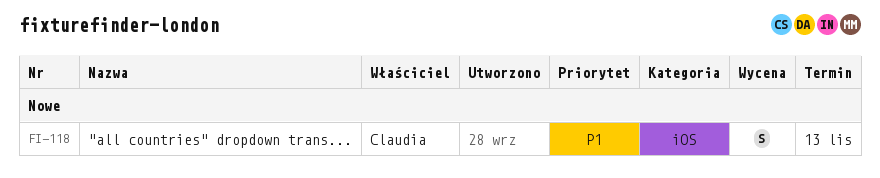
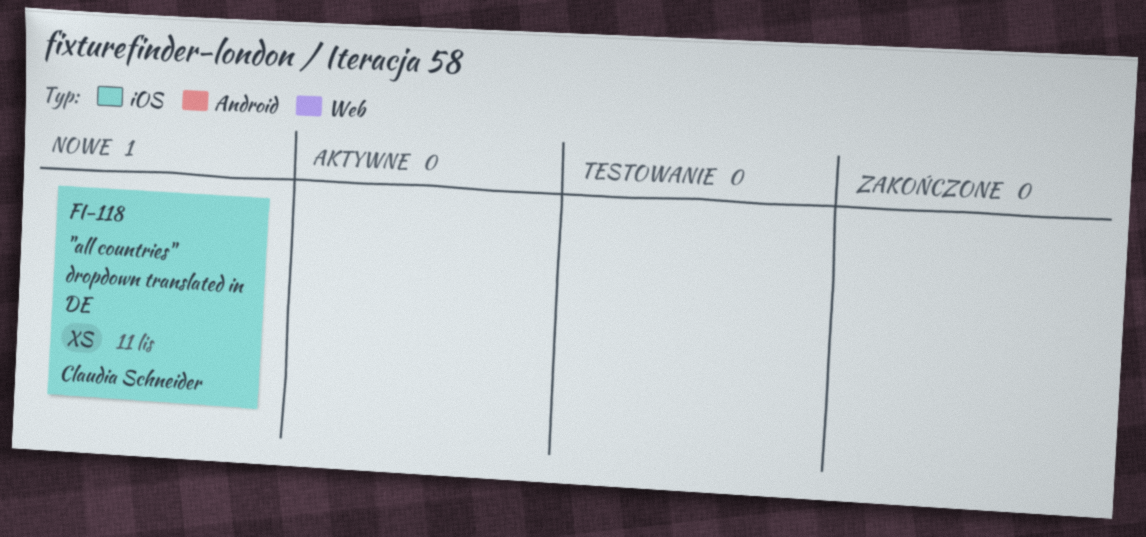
FI-118, estimate: S -> XS
FI-118, due: Nov 13 -> Nov 11

